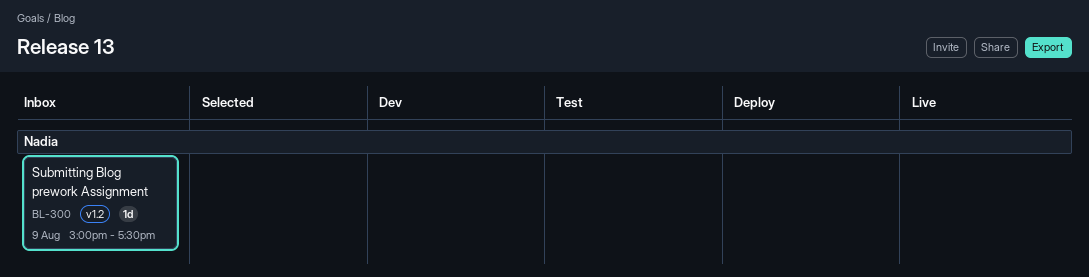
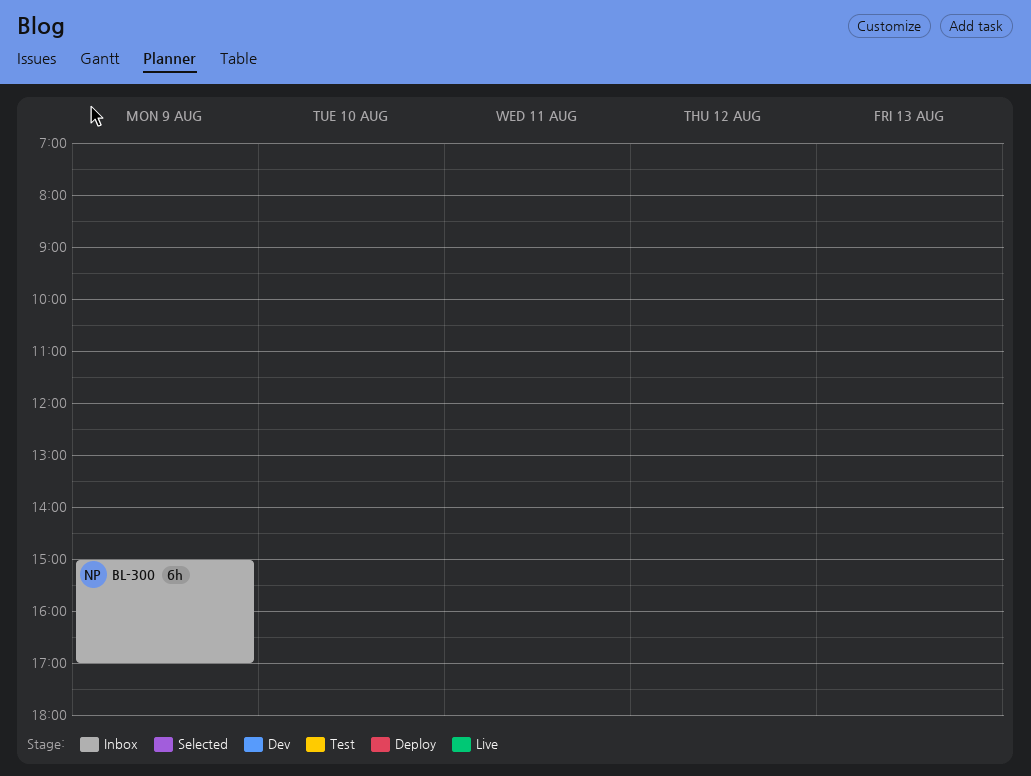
BL-300, estimate: 1d -> 6h
BL-300, ends: 17:30 -> 17:00

